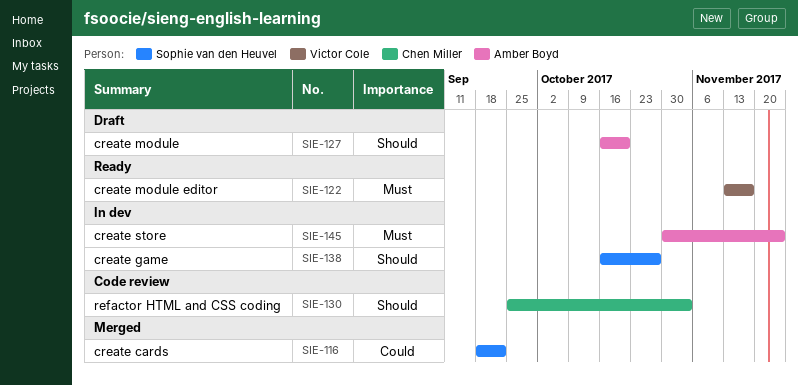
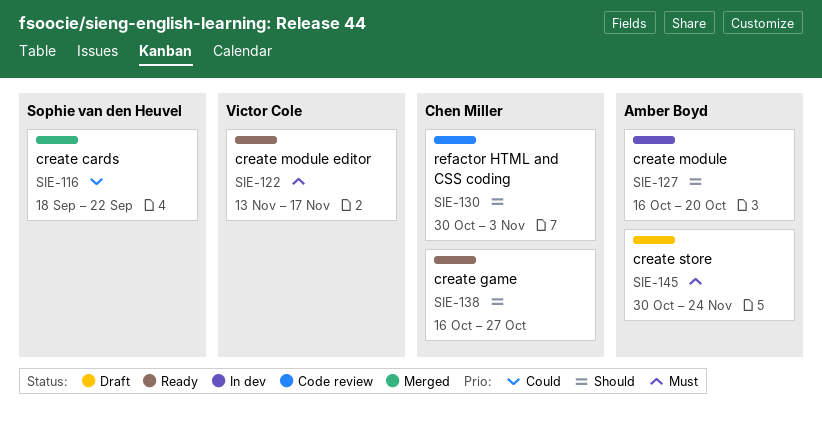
SIE-127, status: Draft -> In dev
SIE-130, start: Sep 25 -> Oct 30
SIE-138, status: In dev -> Ready
SIE-138, owner: Sophie van den Heuvel -> Chen Miller
SIE-145, status: In dev -> Draft

